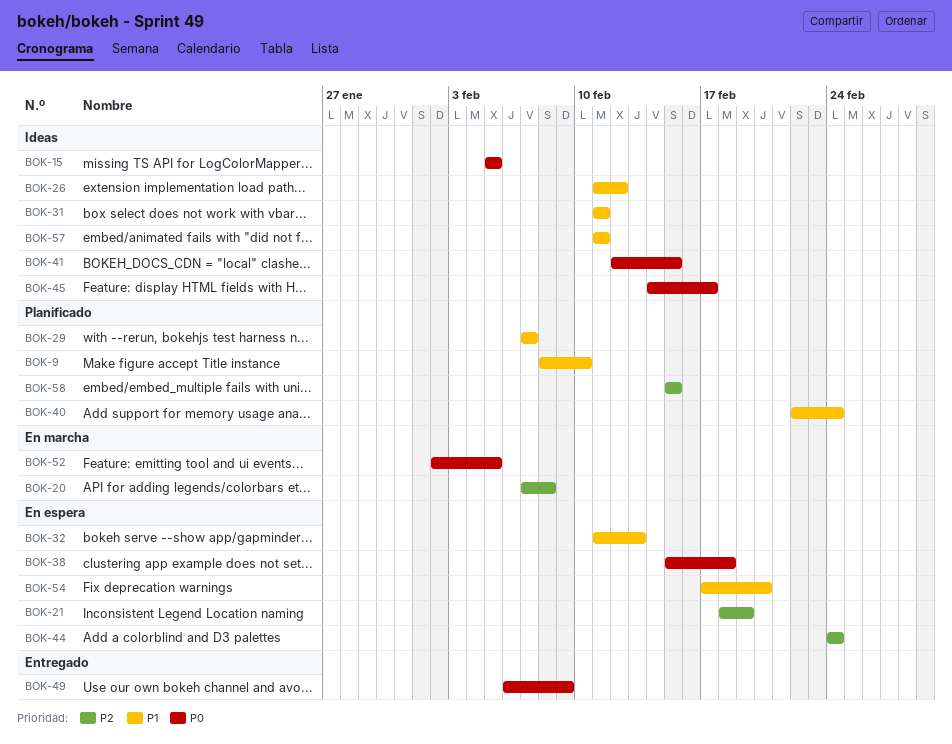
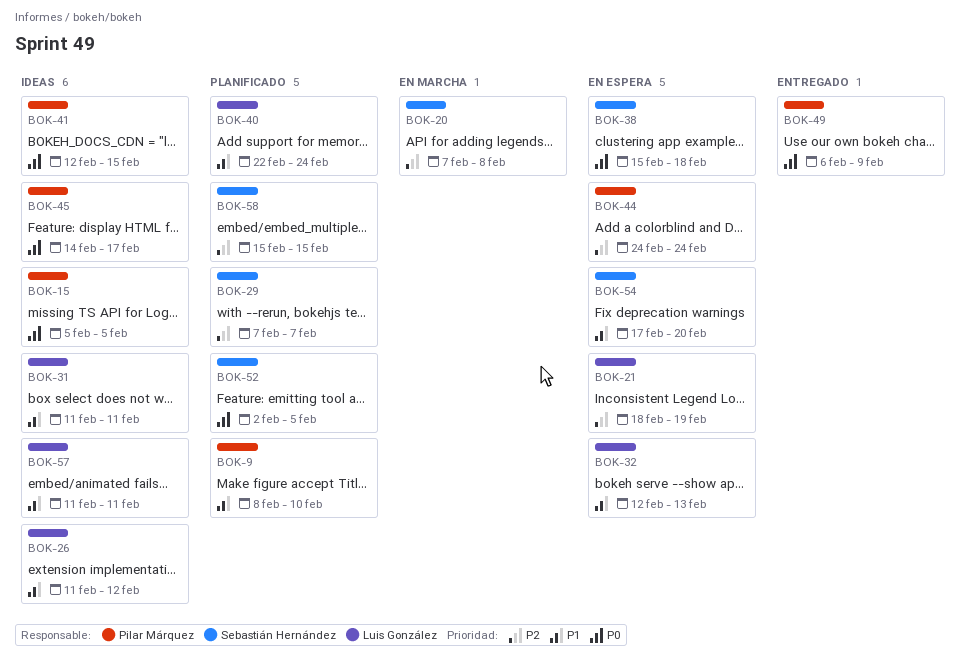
BOK-29, priority: P1 -> P2
BOK-32, start: Feb 11 -> Feb 12
BOK-52, status: En marcha -> Planificado

